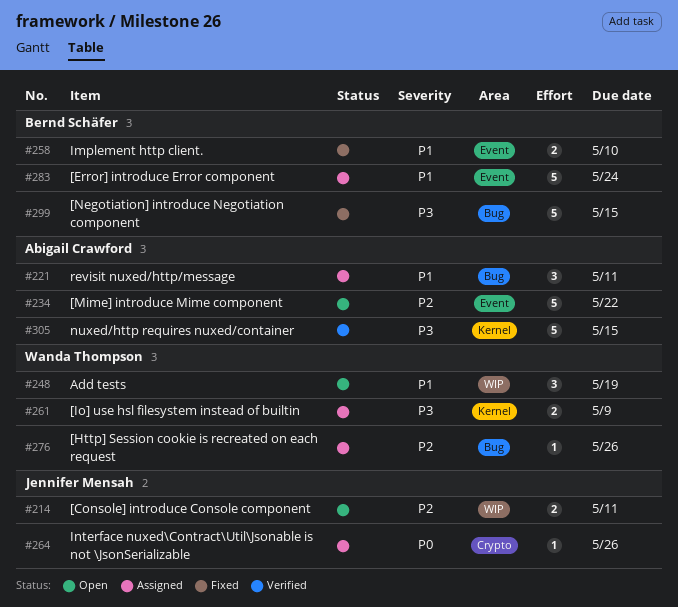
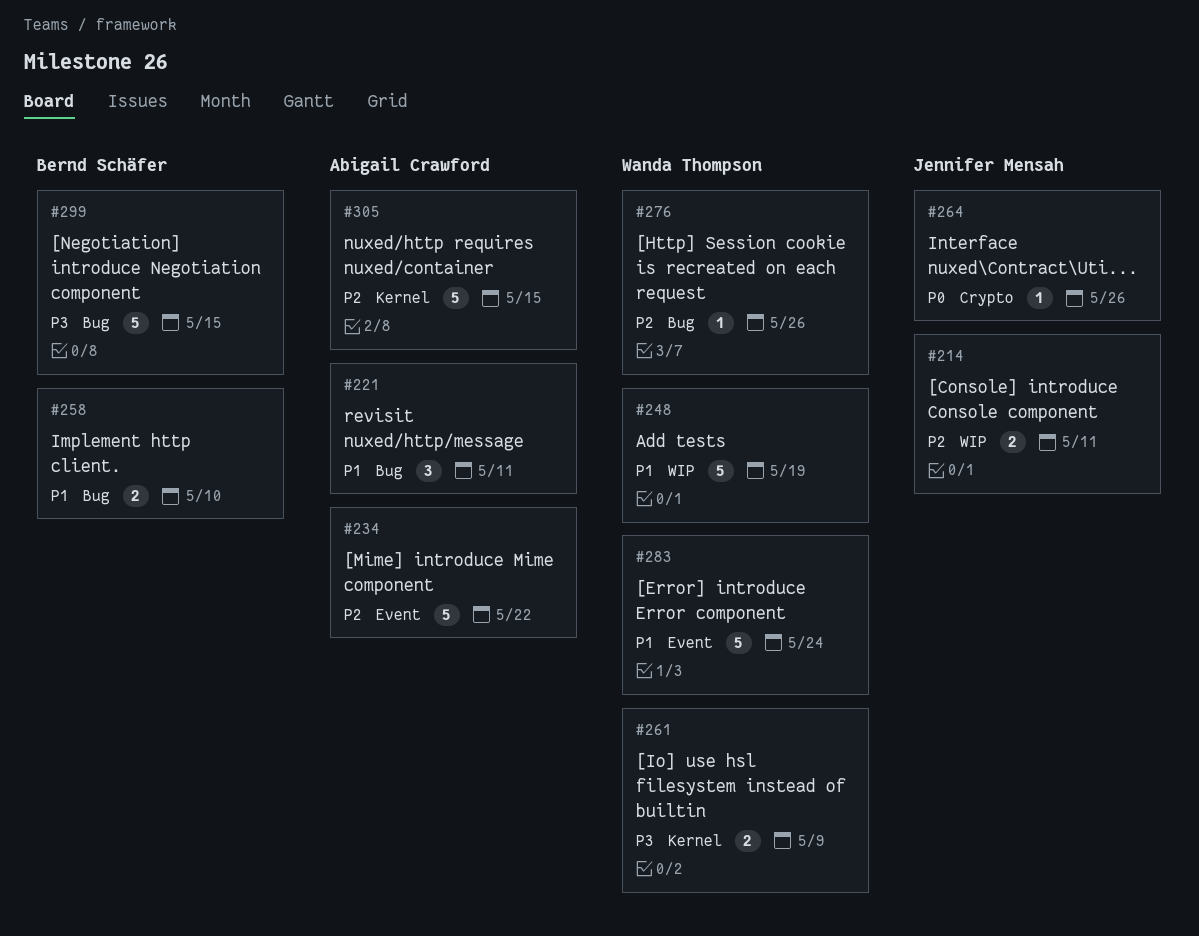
#248, estimate: 3 -> 5
#258, label: Event -> Bug
#283, owner: Bernd Schäfer -> Wanda Thompson
#305, priority: P3 -> P2

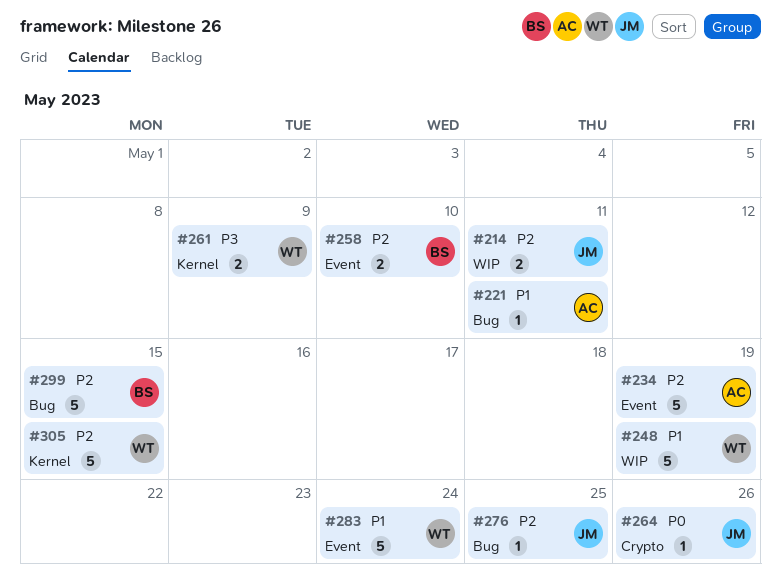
#221, estimate: 3 -> 1
#234, due: May 22 -> May 19
#258, priority: P1 -> P2
#258, label: Bug -> Event
#276, owner: Wanda Thompson -> Jennifer Mensah
#276, due: May 26 -> May 25
#299, priority: P3 -> P2
#305, owner: Abigail Crawford -> Wanda Thompson

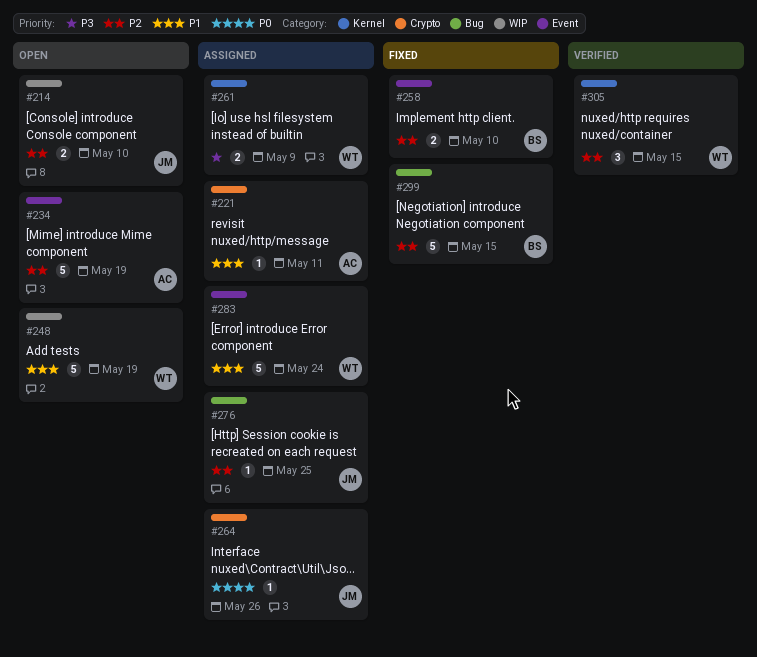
#214, due: May 11 -> May 10
#221, label: Bug -> Crypto
#305, estimate: 5 -> 3

